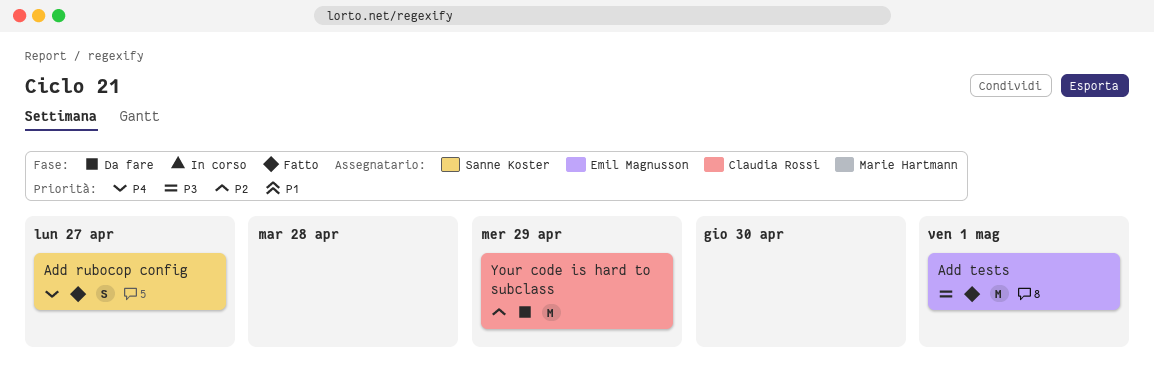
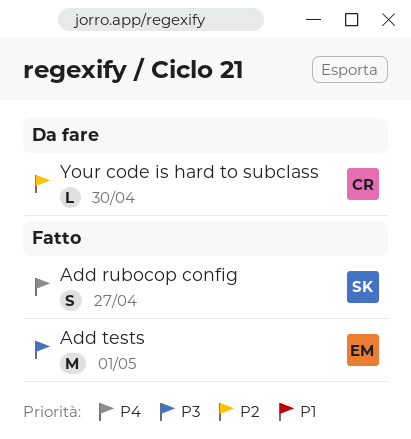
Your code is hard to subclass, estimate: M -> L
Your code is hard to subclass, due: Apr 29 -> Apr 30

